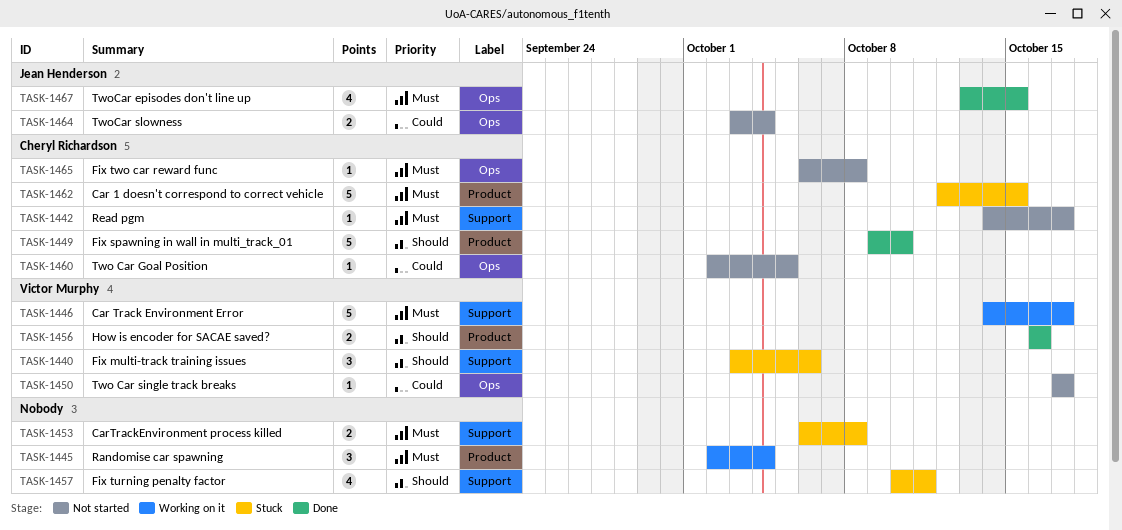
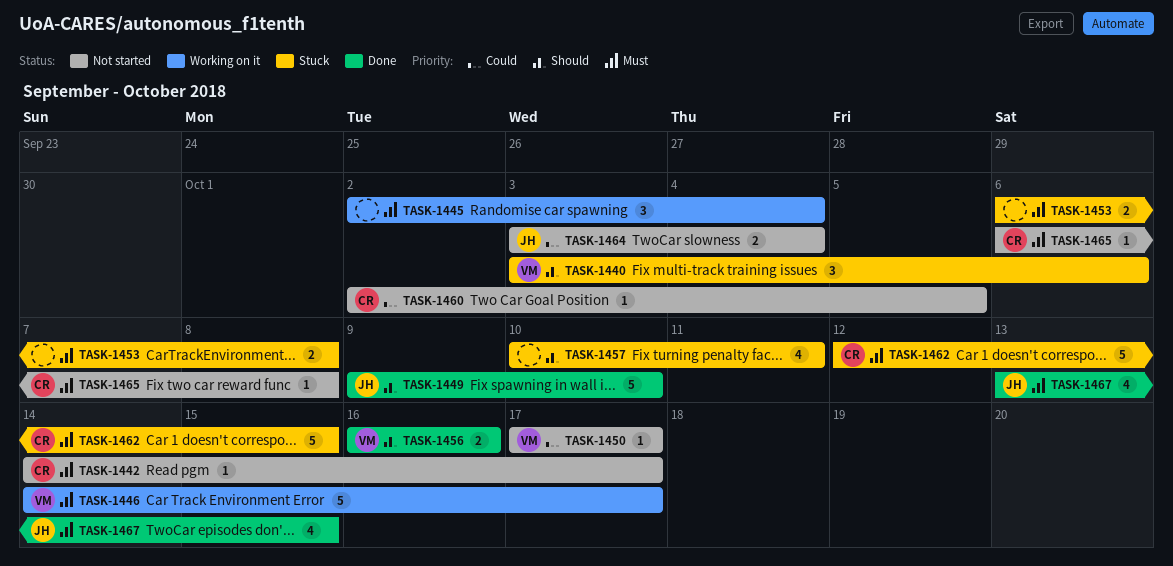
TASK-1449, owner: Cheryl Richardson -> Jean Henderson

